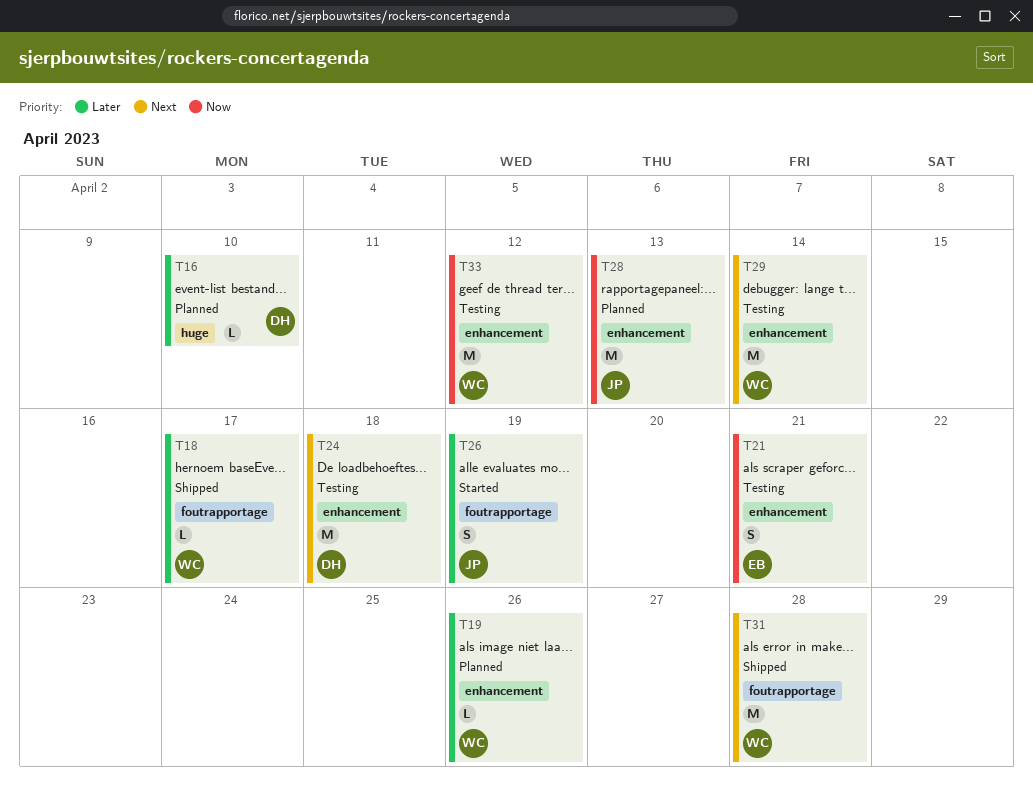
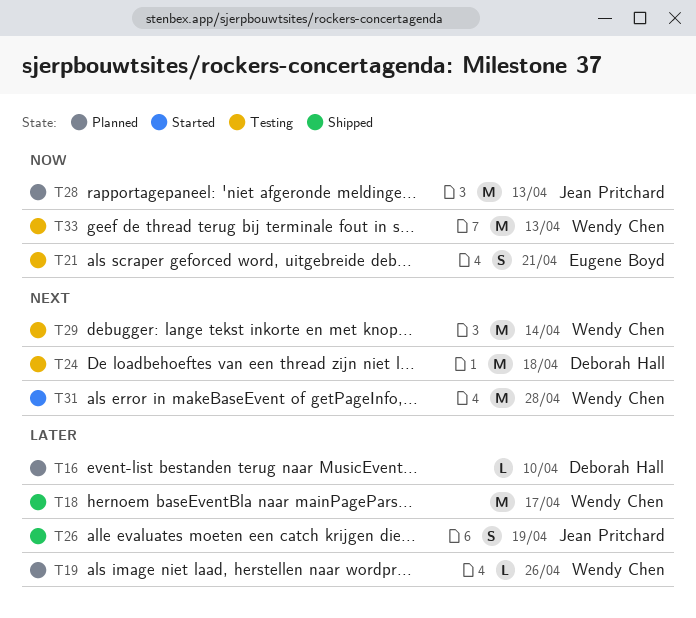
T18, estimate: L -> M
T26, status: Started -> Shipped
T31, status: Shipped -> Started
T33, due: Apr 12 -> Apr 13

